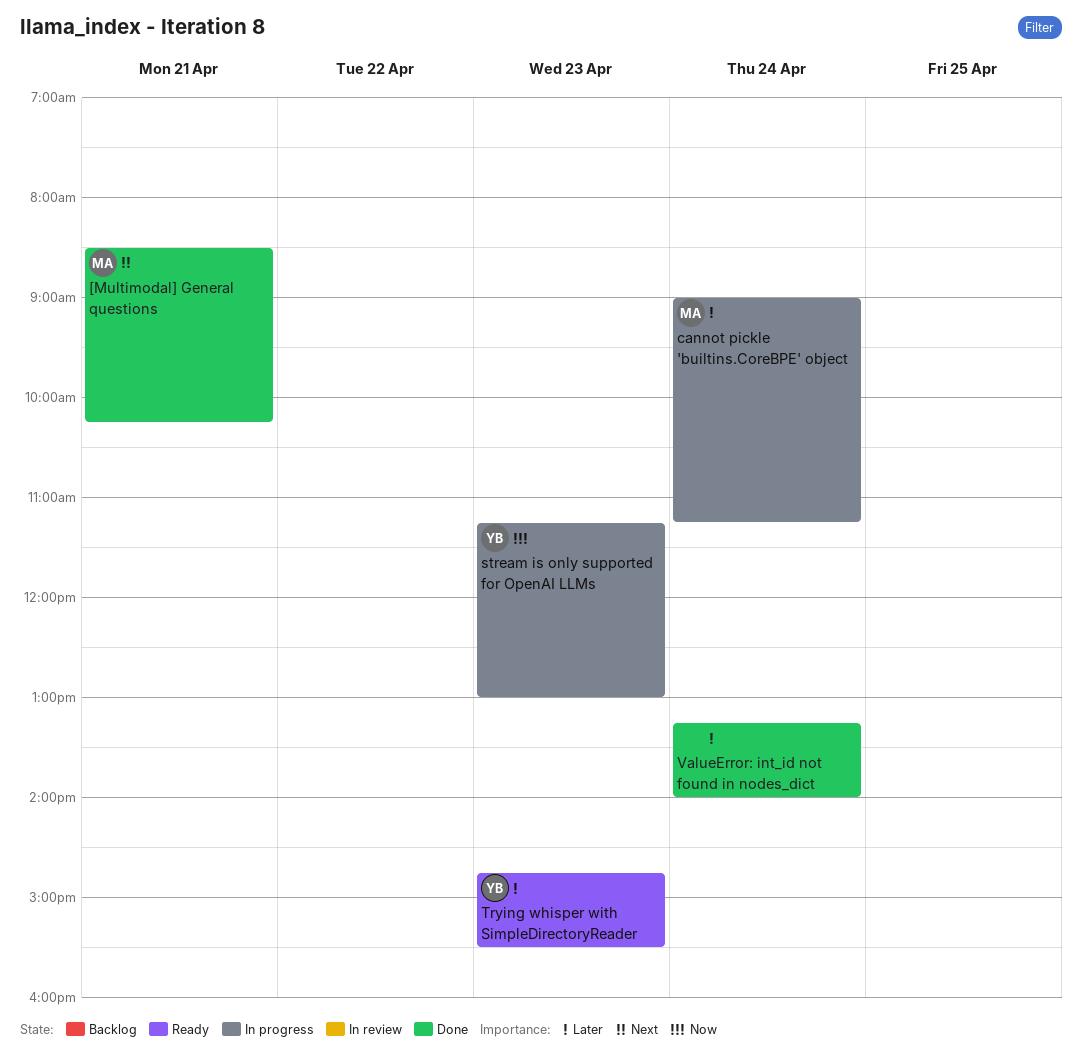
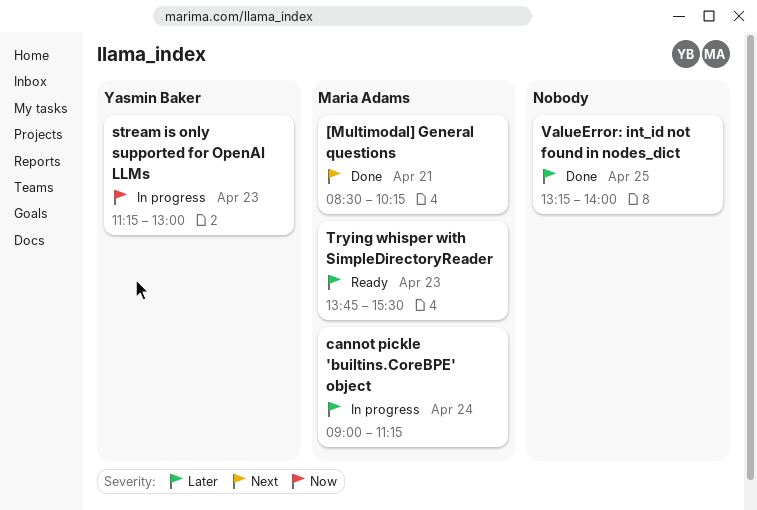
Trying whisper with SimpleDirectoryReader, owner: Yasmin Baker -> Maria Adams
Trying whisper with SimpleDirectoryReader, begins: 14:45 -> 13:45
ValueError: int_id not found in nodes_dict, day: Apr 24 -> Apr 25

